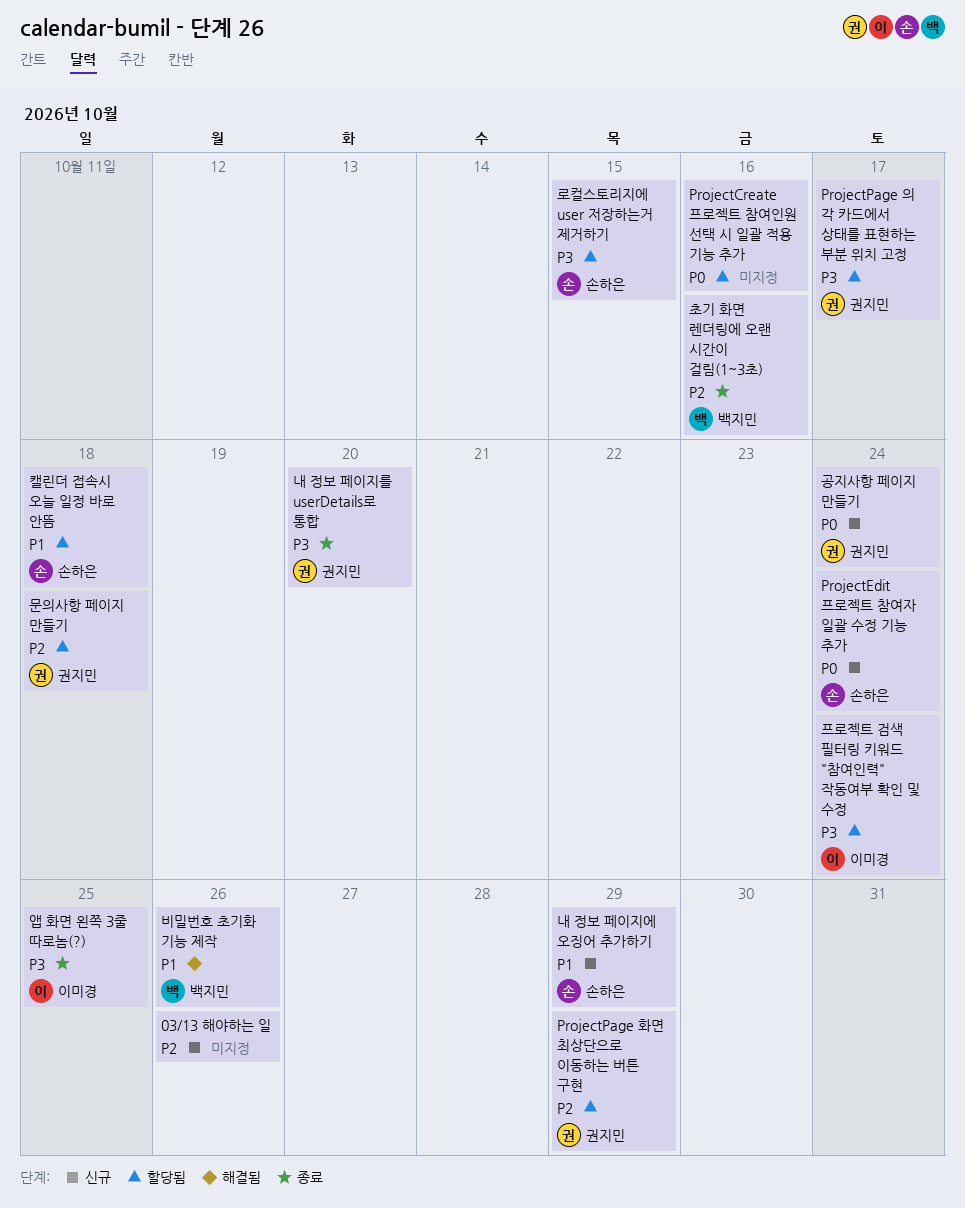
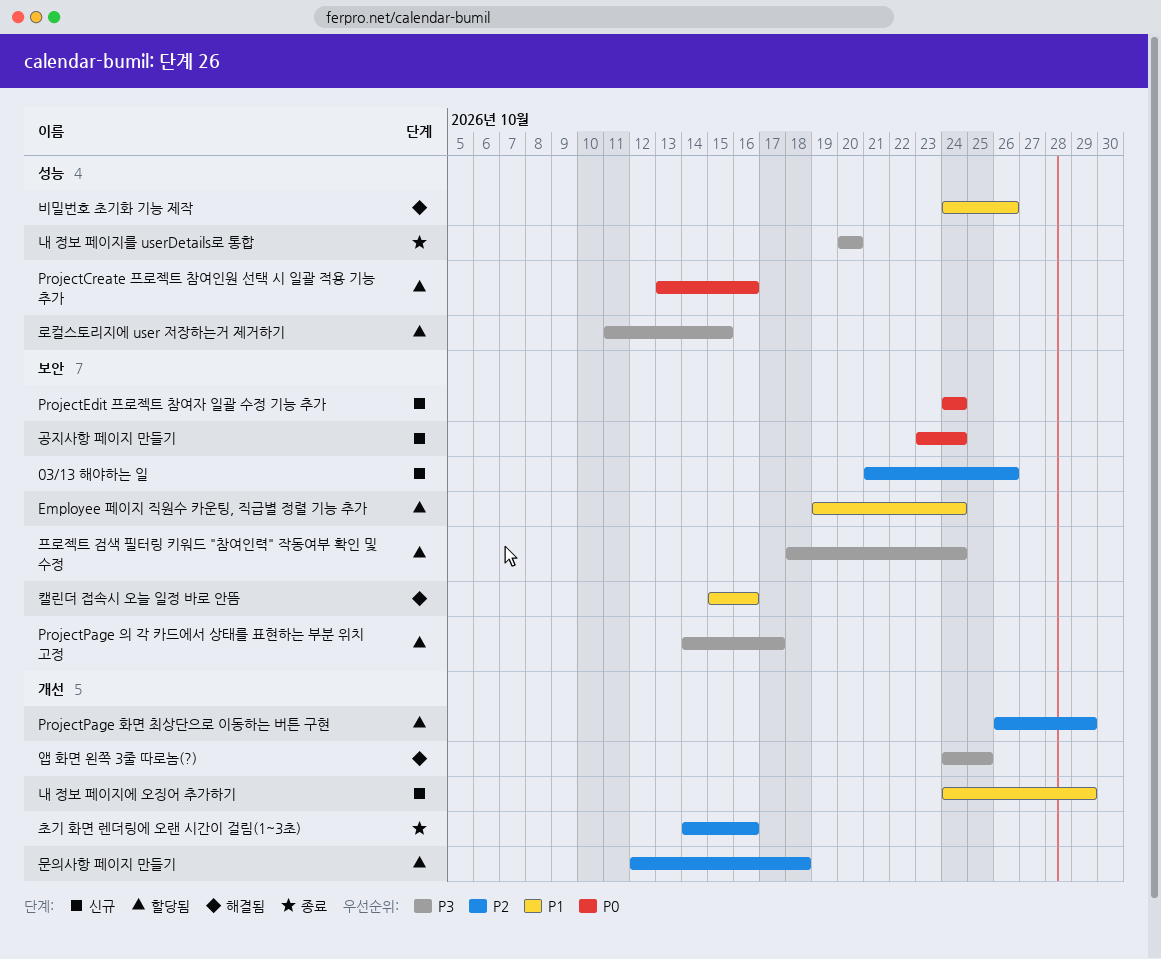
Employee 페이지 직원수 카운팅, 직급별 정렬 기능 추가: none -> present
앱 화면 왼쪽 3줄 따로놈(?), status: 종료 -> 해결됨
캘린더 접속시 오늘 일정 바로 안뜸, status: 할당됨 -> 해결됨
캘린더 접속시 오늘 일정 바로 안뜸, due: Oct 18 -> Oct 16

